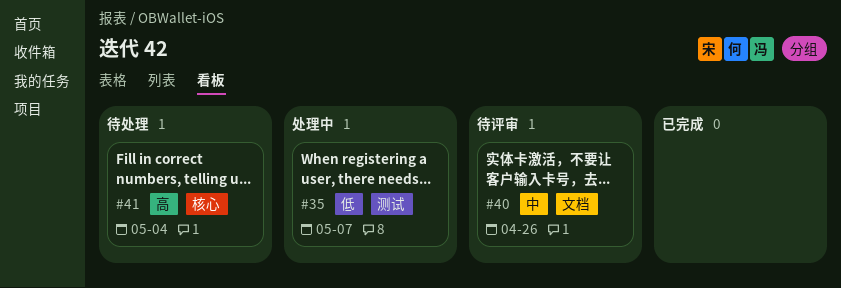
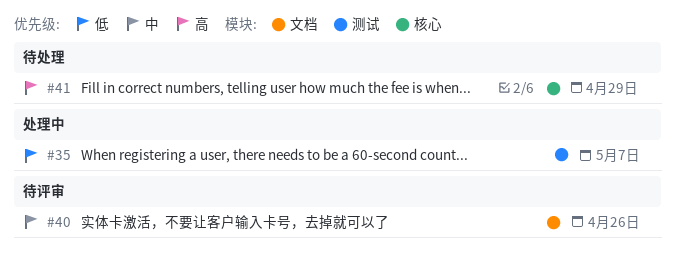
#41, due: May 4 -> Apr 29

